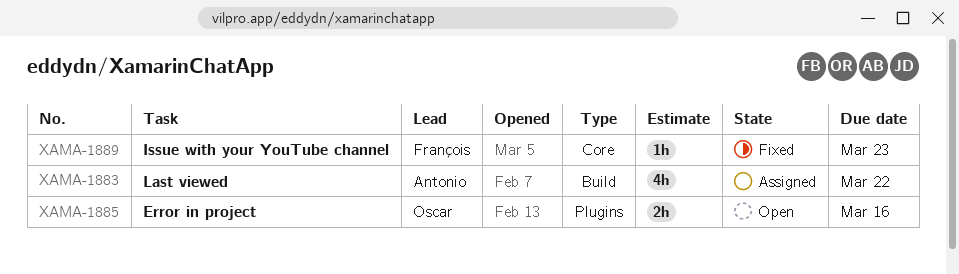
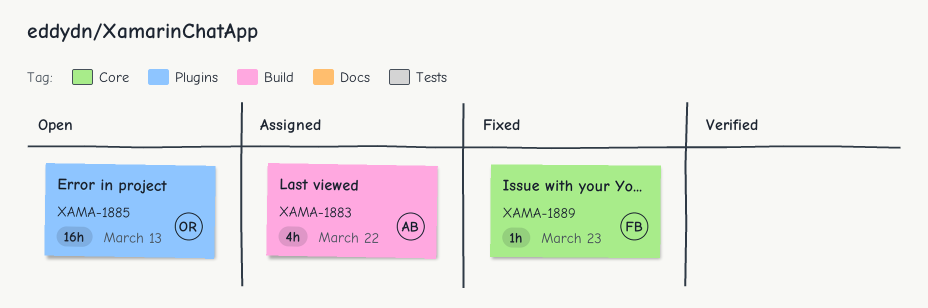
XAMA-1885, estimate: 2h -> 16h
XAMA-1885, due: Mar 16 -> Mar 13

